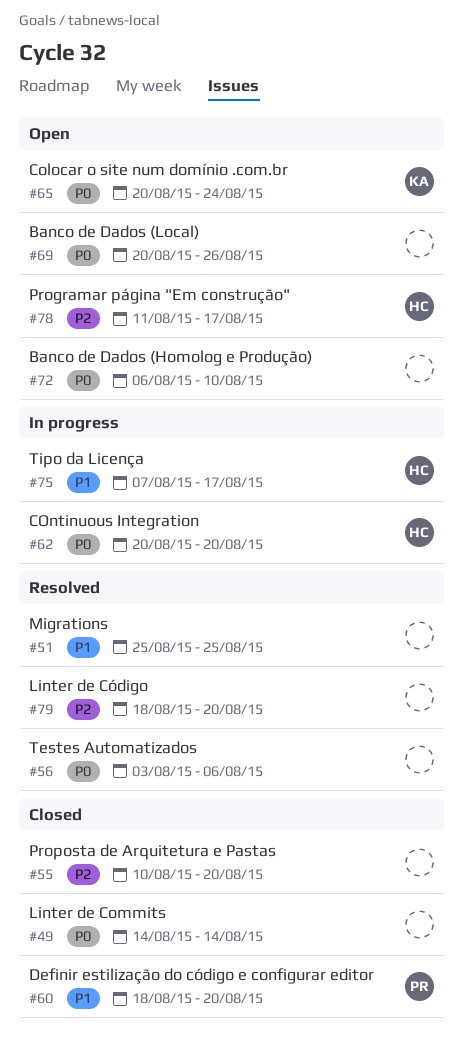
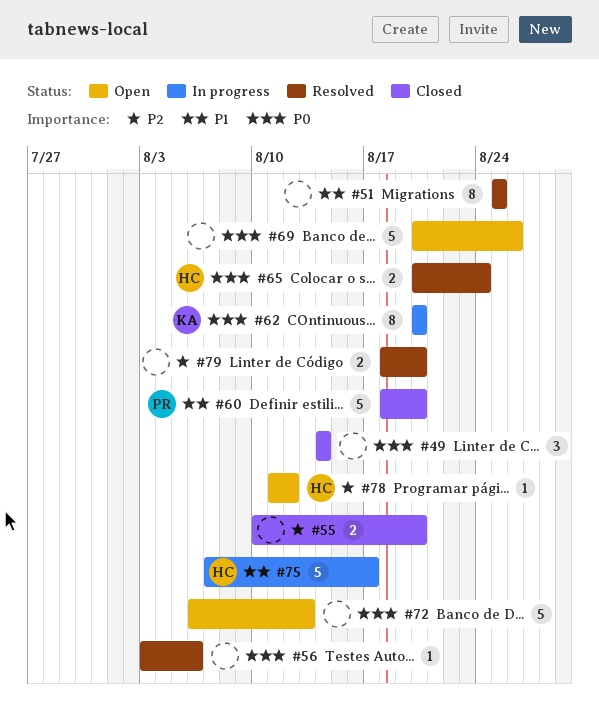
#62, owner: HC -> KA
#65, status: Open -> Resolved
#65, owner: KA -> HC
#72, due: Aug 10 -> Aug 13
#78, due: Aug 17 -> Aug 12

